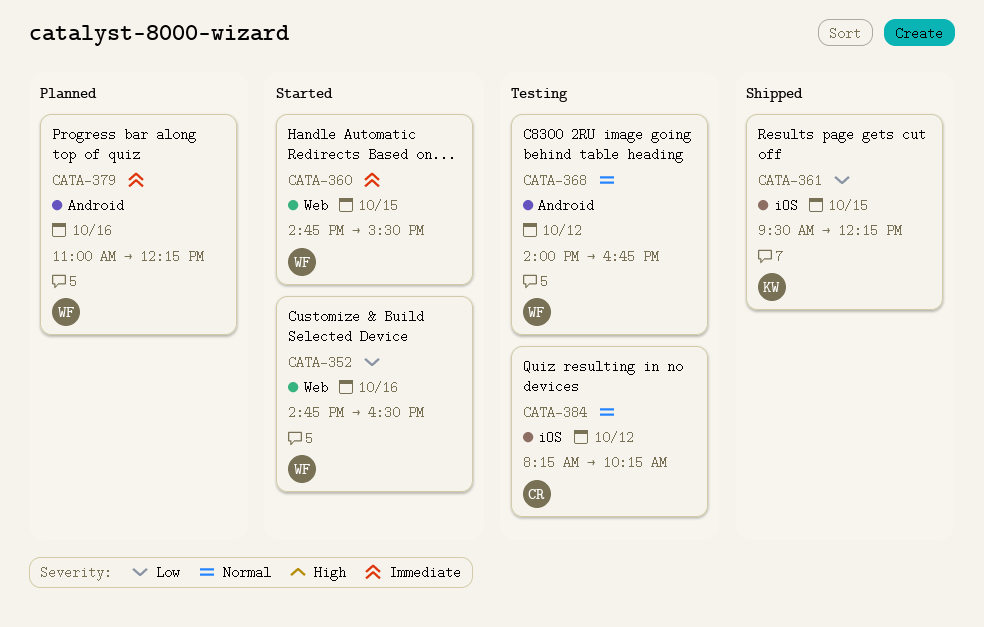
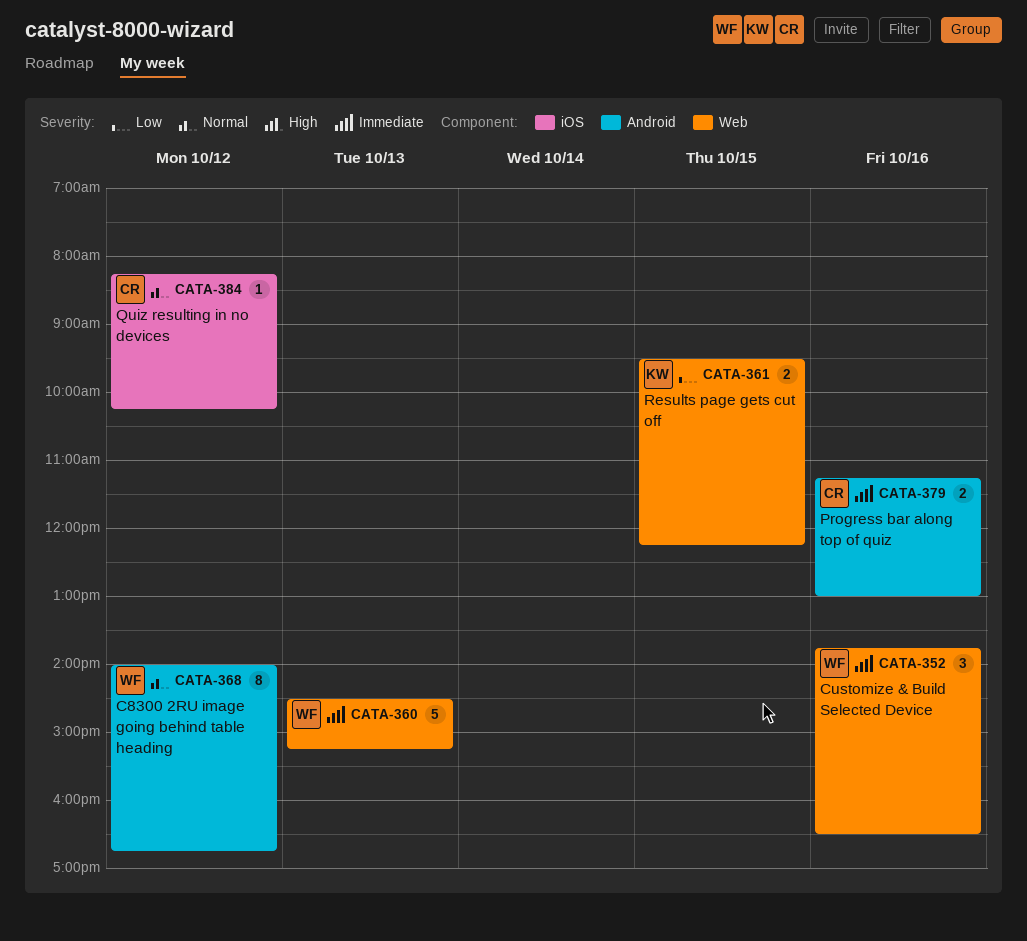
CATA-352, priority: Low -> Immediate
CATA-352, begins: 14:45 -> 13:45
CATA-360, day: Oct 15 -> Oct 13
CATA-360, begins: 14:45 -> 14:30
CATA-360, ends: 15:30 -> 15:15
CATA-361, label: iOS -> Web
CATA-379, owner: WF -> CR
CATA-379, begins: 11:00 -> 11:15
CATA-379, ends: 12:15 -> 13:00

